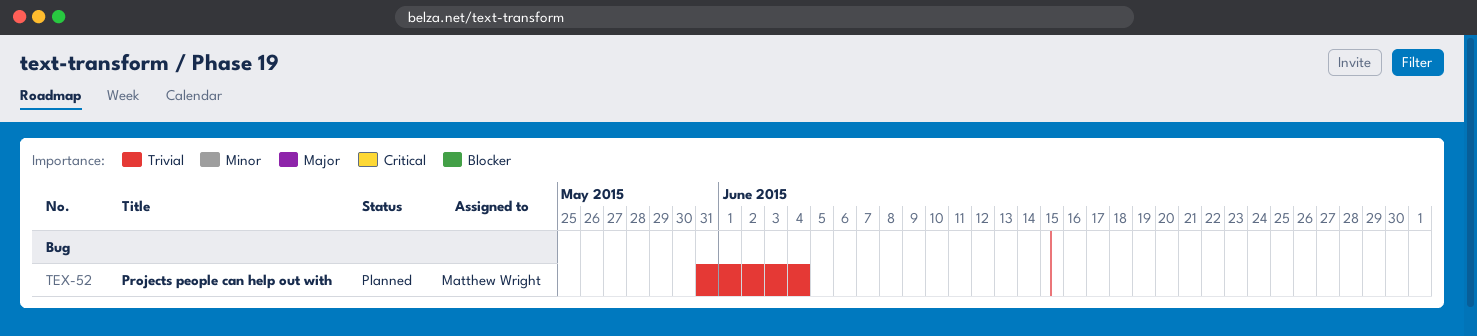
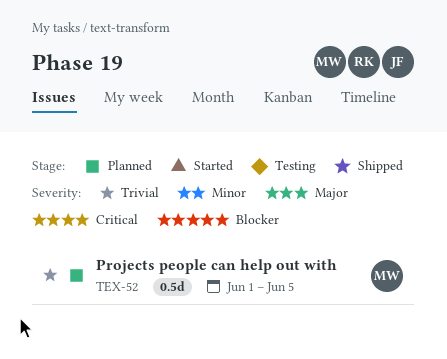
TEX-52, start: May 31 -> Jun 1
TEX-52, due: Jun 4 -> Jun 5

